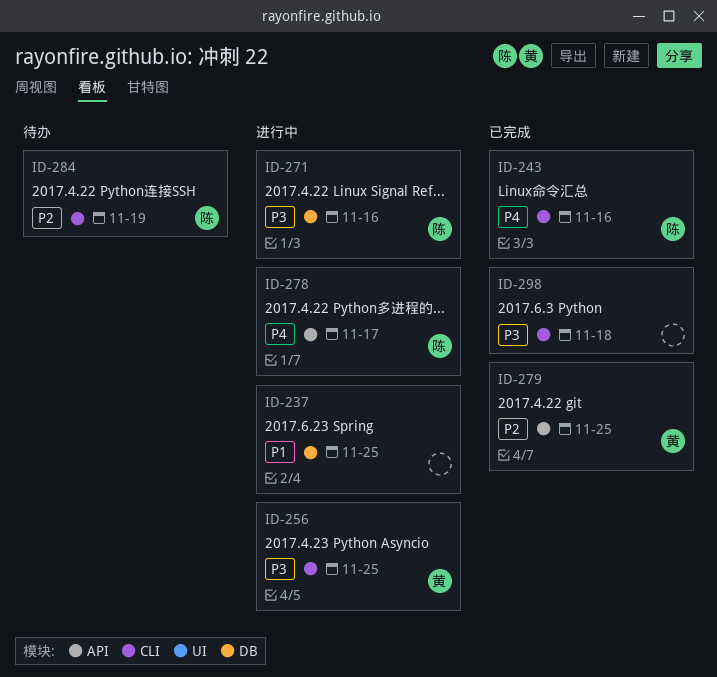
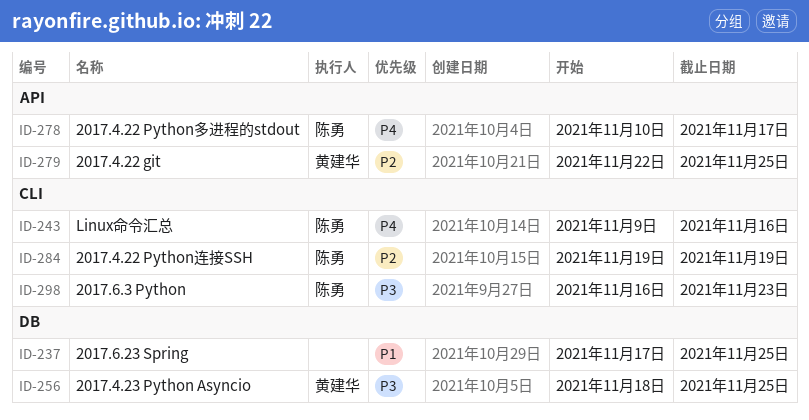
ID-256, label: CLI -> DB
ID-271: present -> none
ID-298, owner: none -> 陈勇
ID-298, due: Nov 18 -> Nov 23

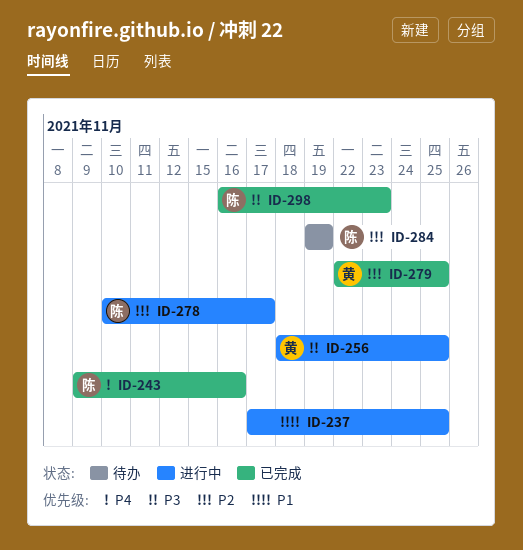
ID-278, priority: P4 -> P2

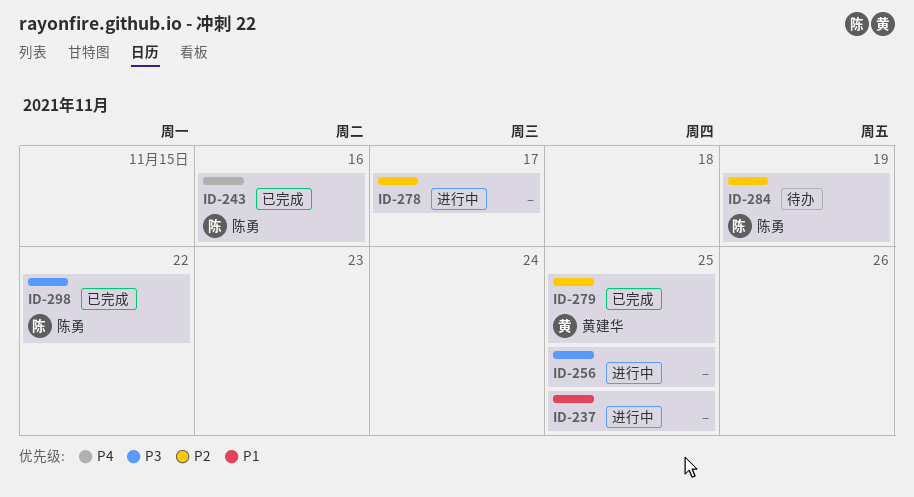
ID-256, owner: 黄建华 -> none
ID-278, owner: 陈勇 -> none
ID-298, due: Nov 23 -> Nov 22

